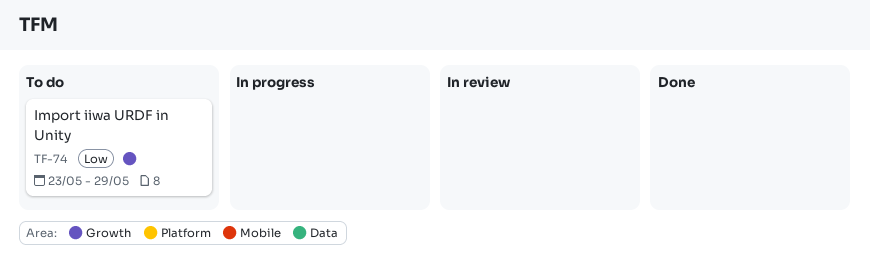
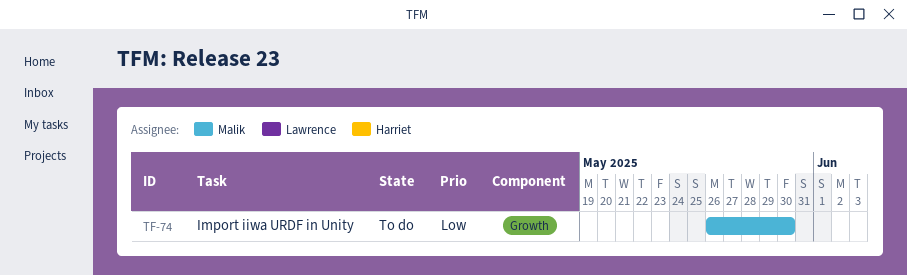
TF-74, start: May 23 -> May 26
TF-74, due: May 29 -> May 30

